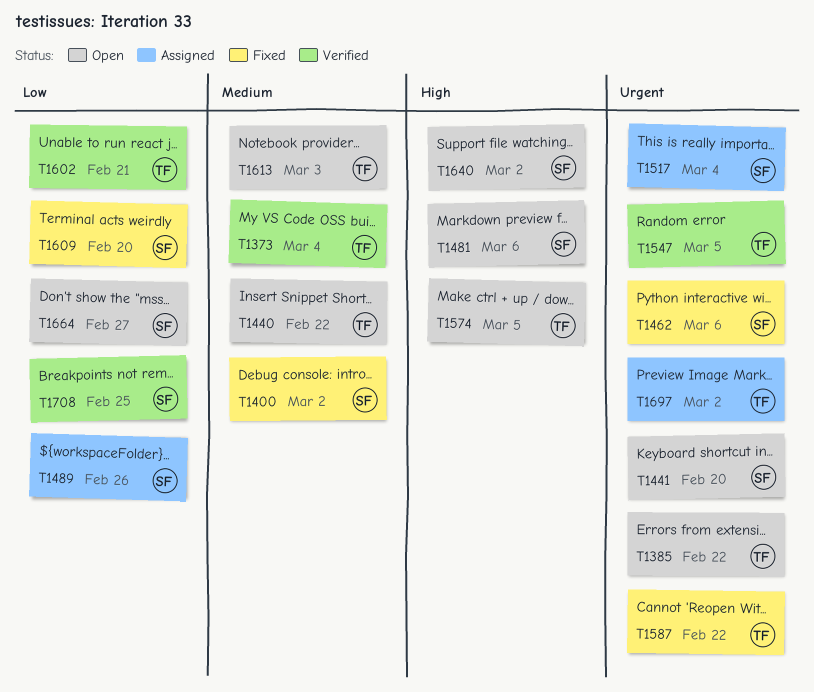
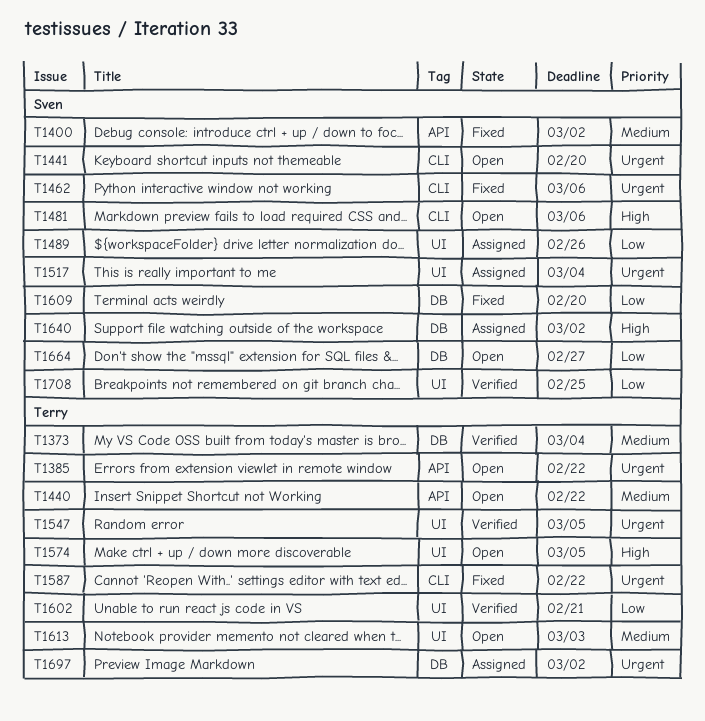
T1640, status: Open -> Assigned

